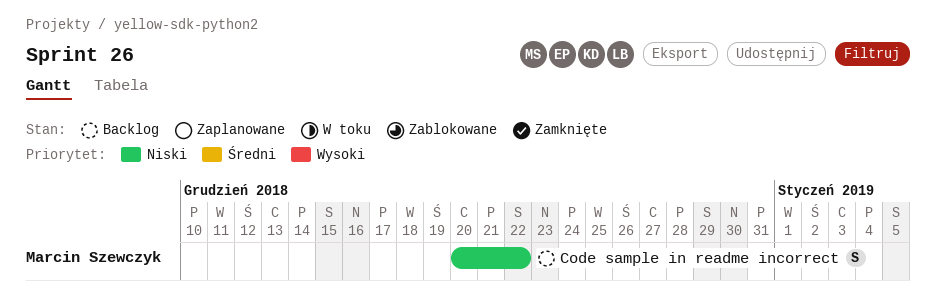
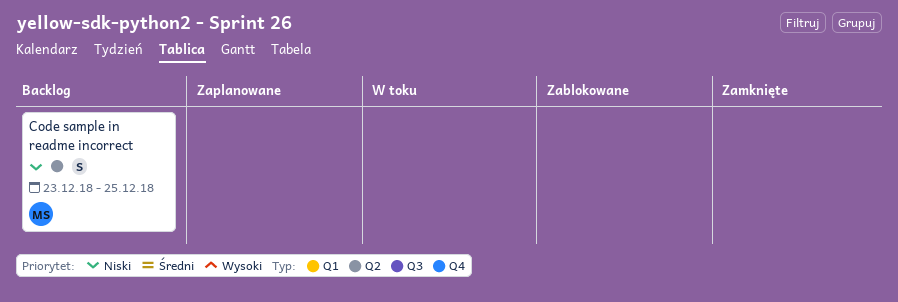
Code sample in readme incorrect, start: Dec 20 -> Dec 23
Code sample in readme incorrect, due: Dec 22 -> Dec 25

